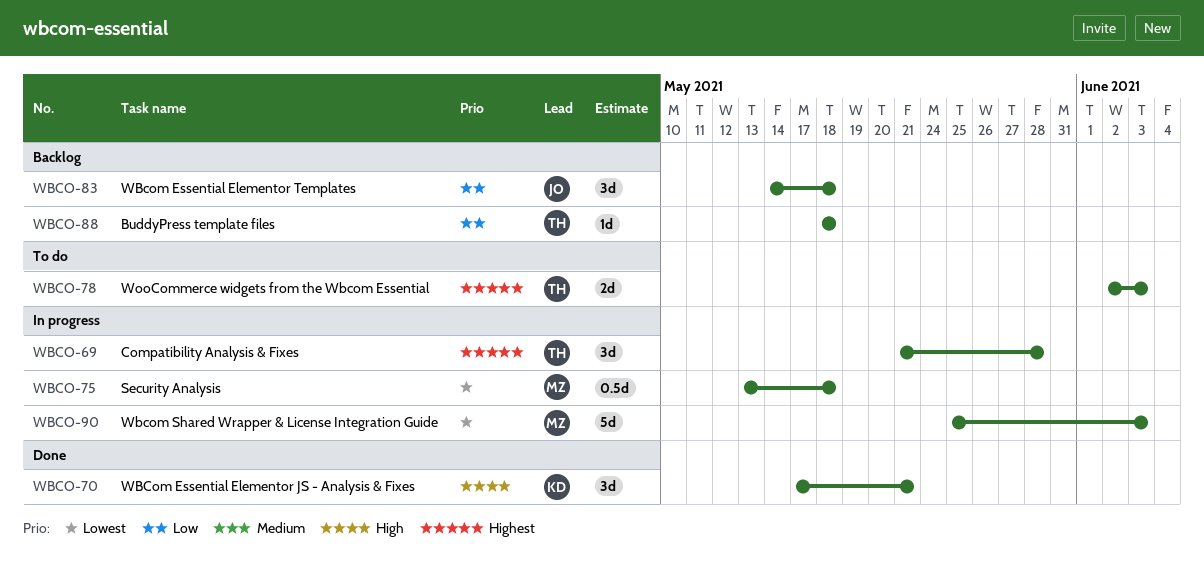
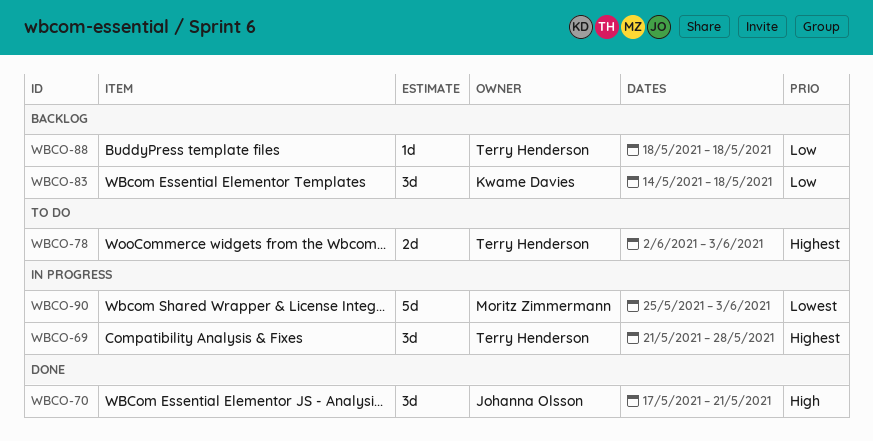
WBCO-70, owner: Kwame Davies -> Johanna Olsson
WBCO-75: present -> none
WBCO-83, owner: Johanna Olsson -> Kwame Davies

